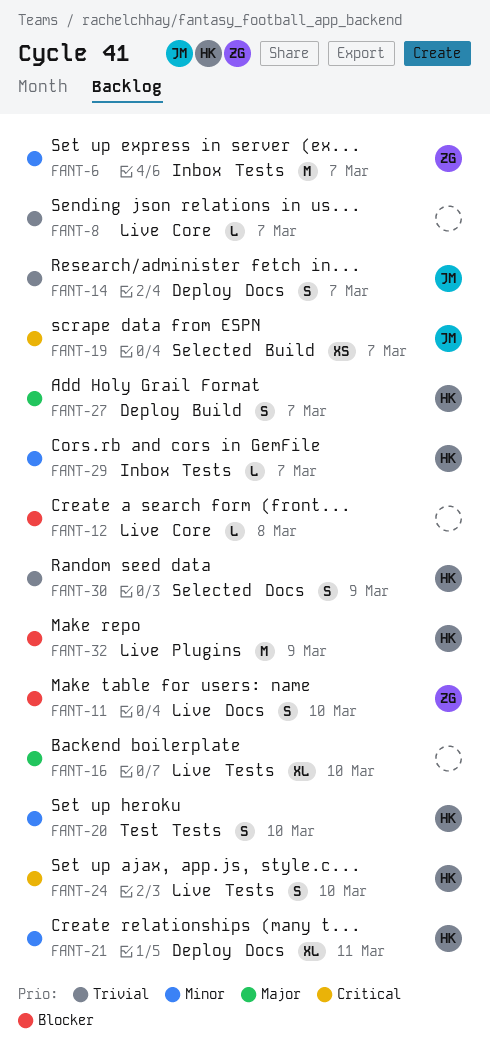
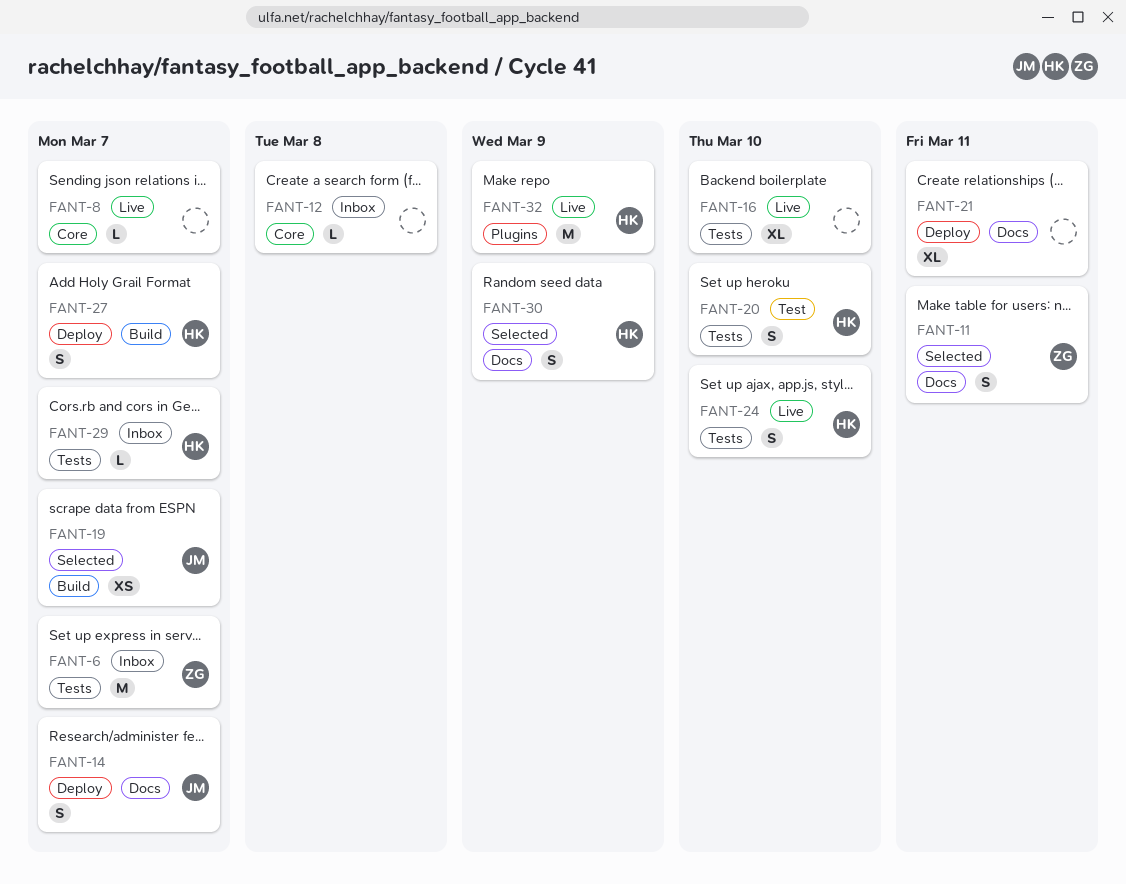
FANT-11, status: Live -> Selected
FANT-11, due: Mar 10 -> Mar 11
FANT-12, status: Live -> Inbox
FANT-21, owner: HK -> none

